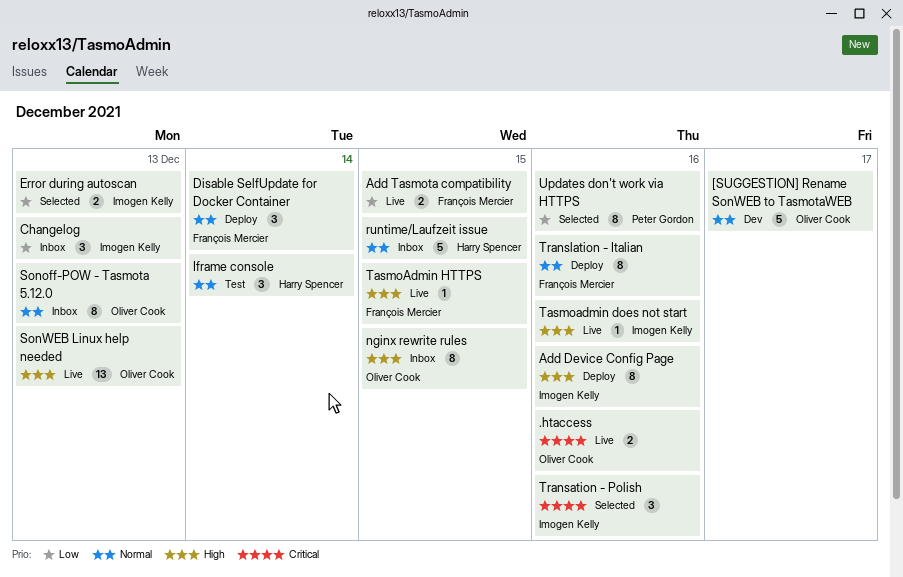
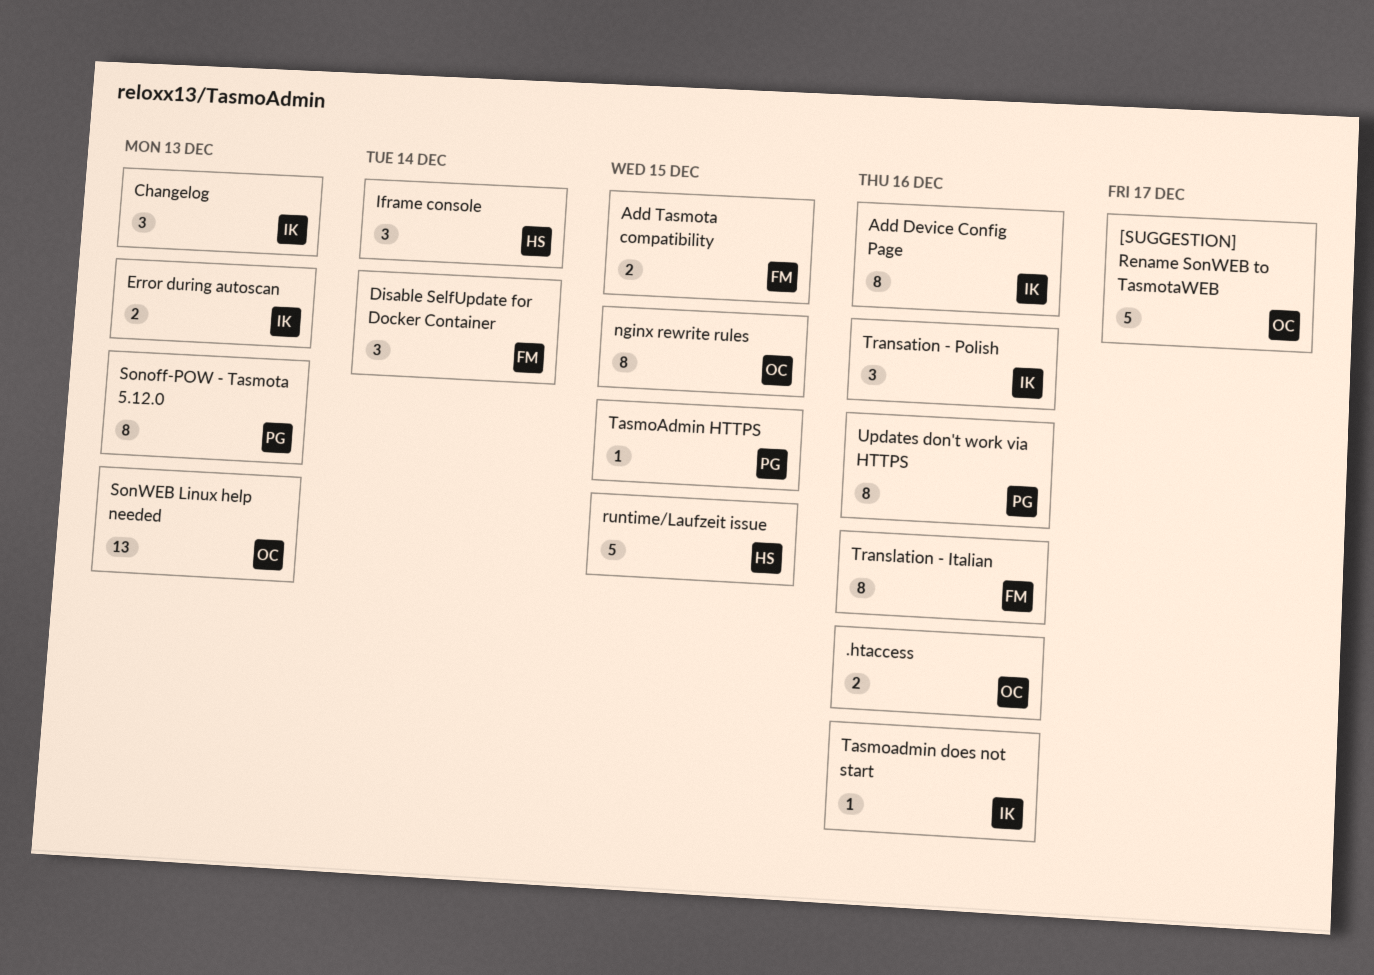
Sonoff-POW - Tasmota 5.12.0, owner: Oliver Cook -> Peter Gordon
TasmoAdmin HTTPS, owner: François Mercier -> Peter Gordon

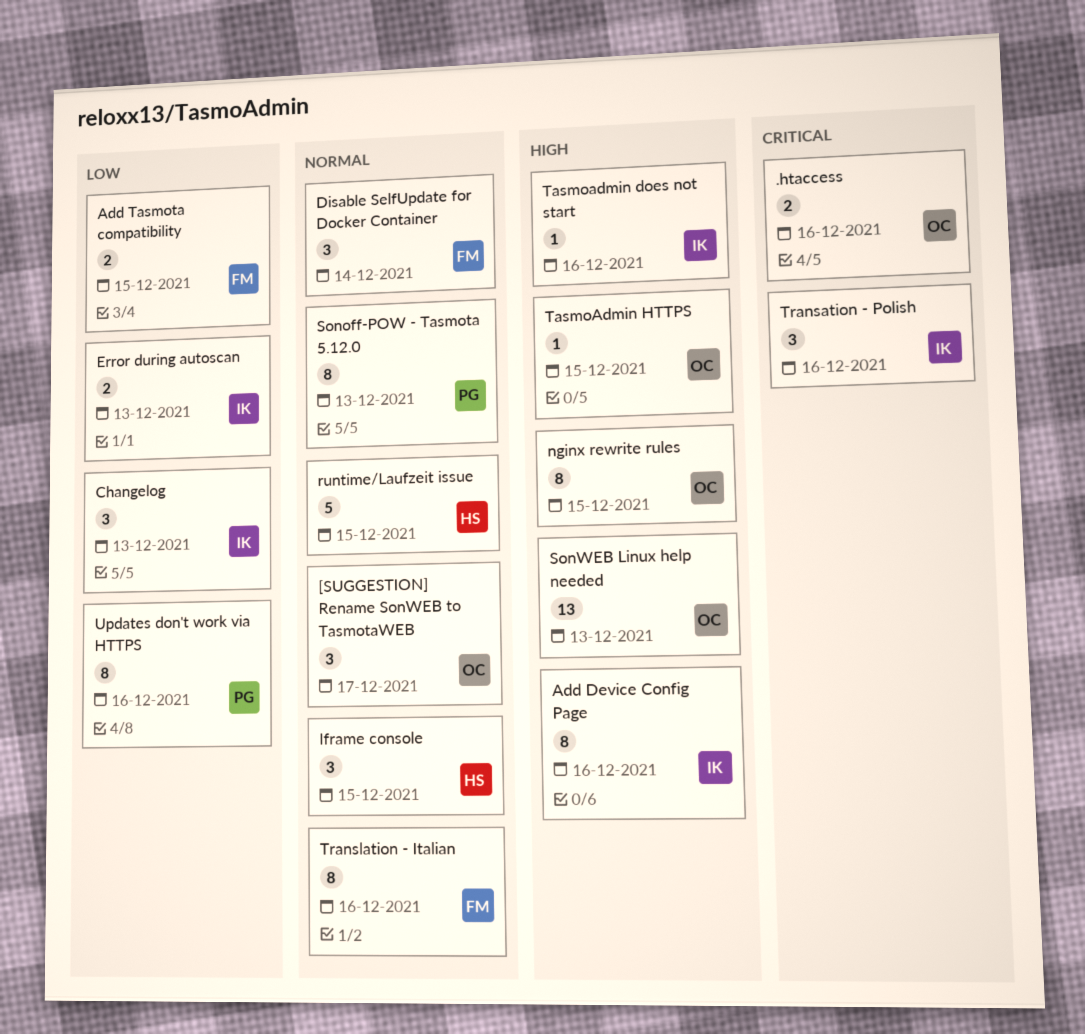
[SUGGESTION] Rename SonWEB to TasmotaWEB, estimate: 5 -> 3
Iframe console, due: Dec 14 -> Dec 15
TasmoAdmin HTTPS, owner: PG -> OC

